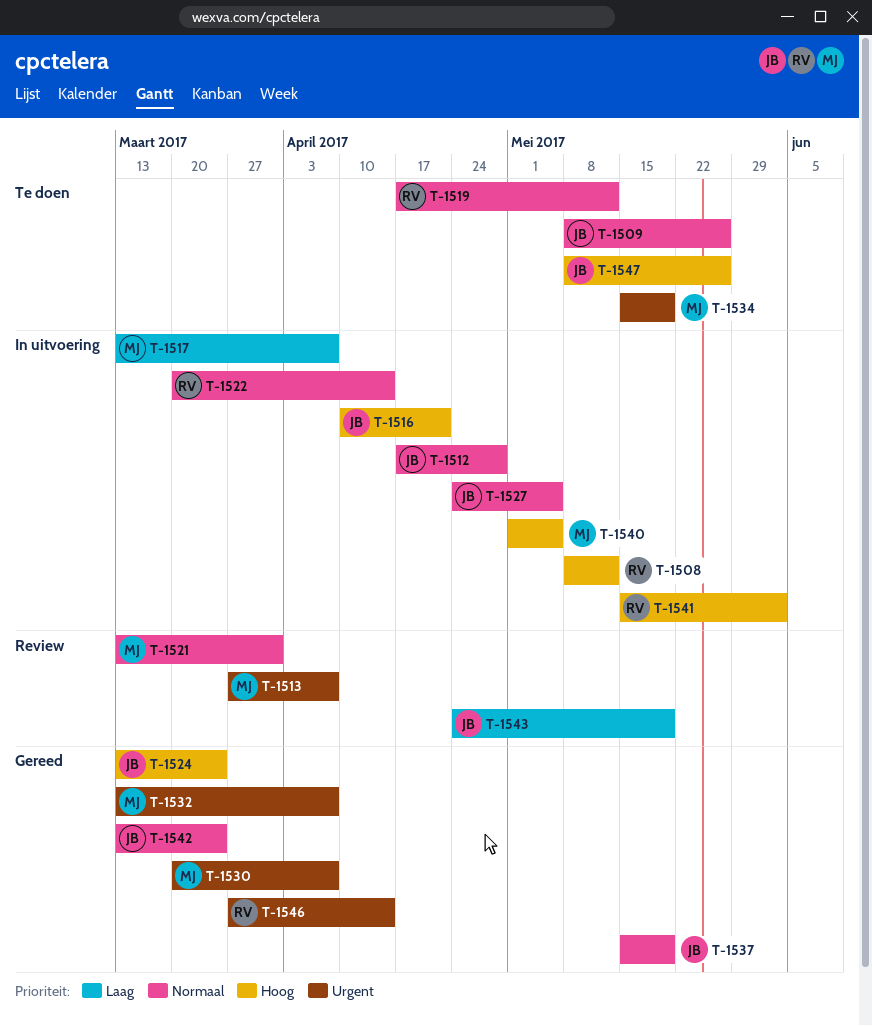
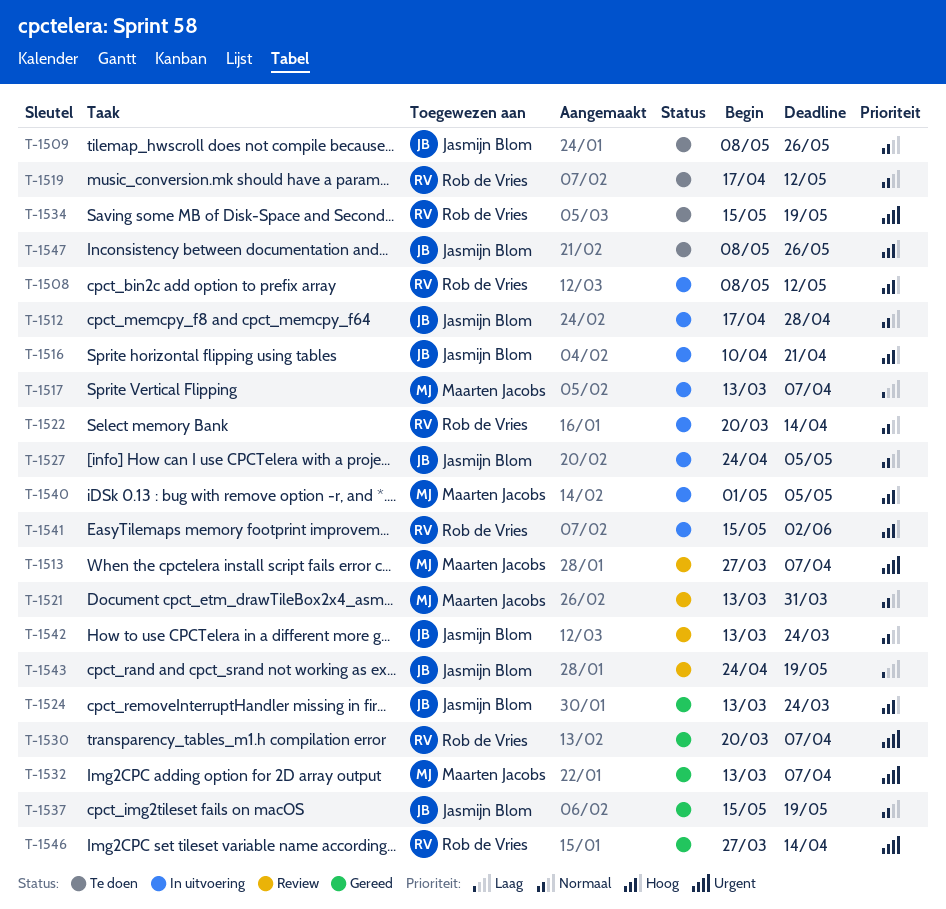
T-1530, owner: Maarten Jacobs -> Rob de Vries
T-1534, owner: Maarten Jacobs -> Rob de Vries
T-1542, status: Gereed -> Review

